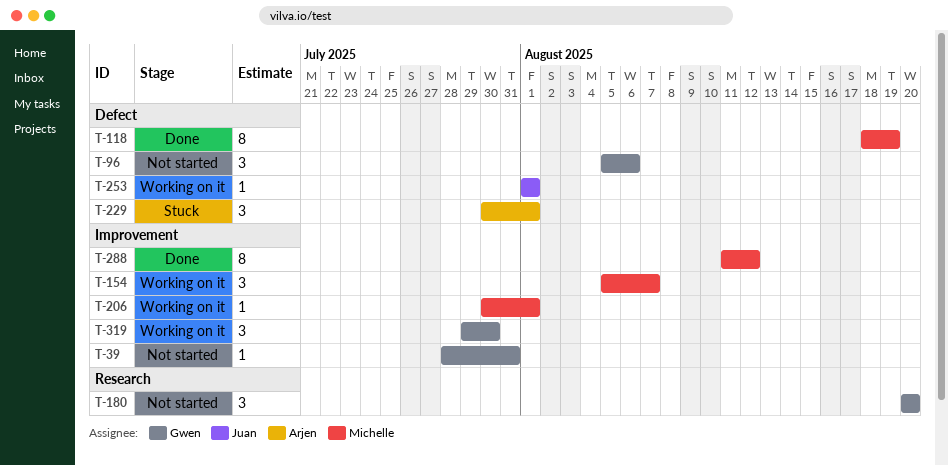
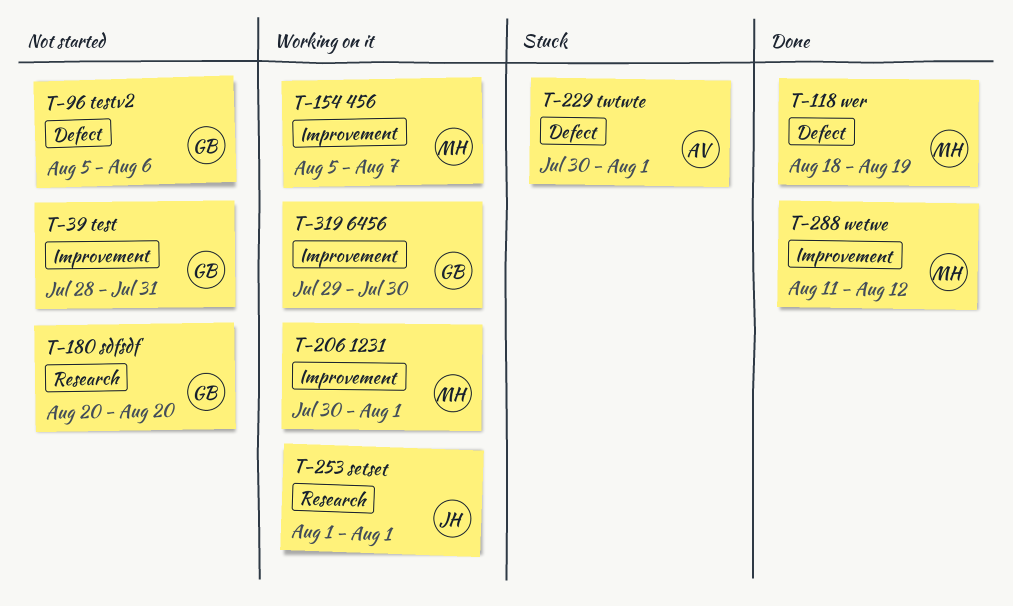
T-253, label: Defect -> Research

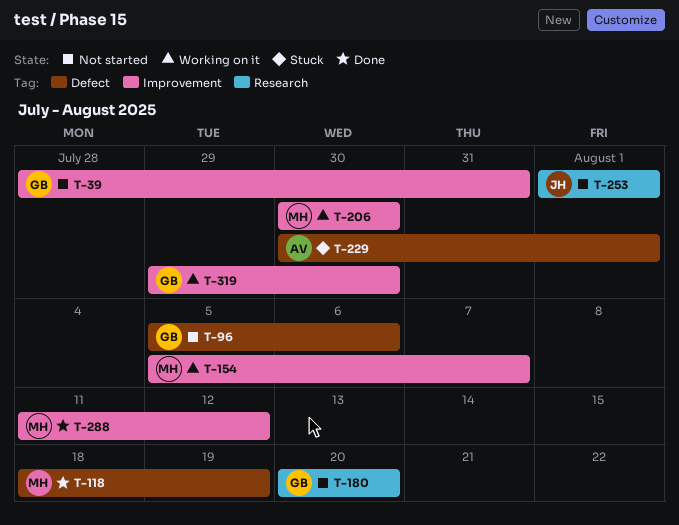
T-206, due: Aug 1 -> Jul 30
T-253, status: Working on it -> Not started

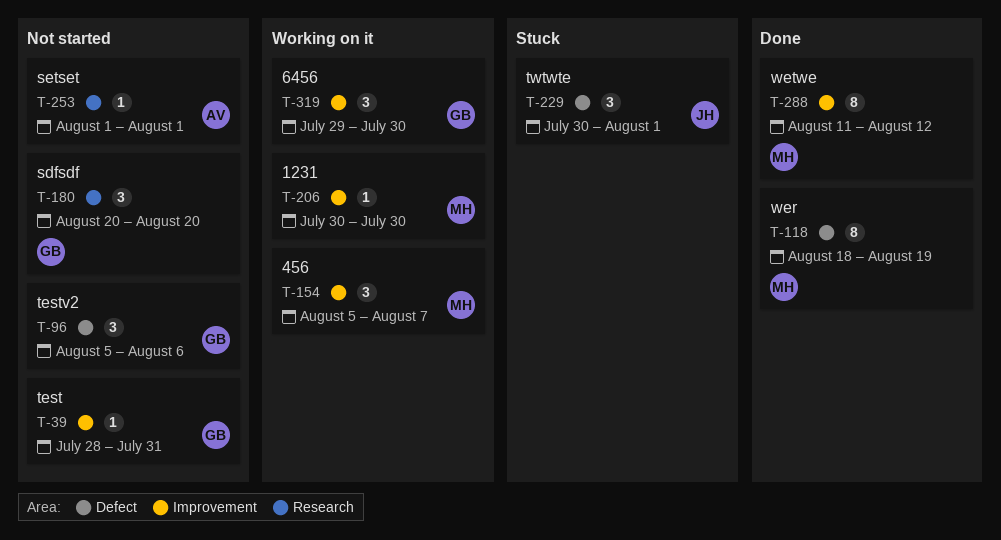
T-229, owner: AV -> JH
T-253, owner: JH -> AV

